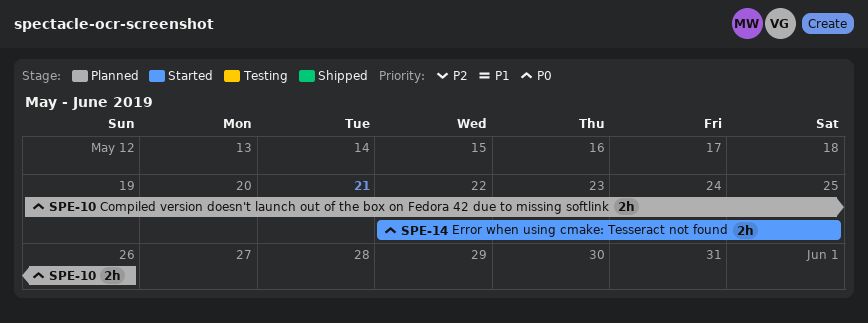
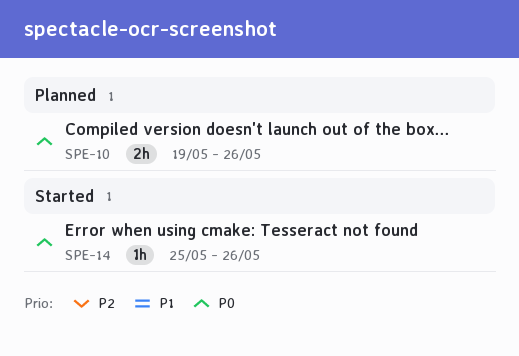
SPE-14, estimate: 2h -> 1h
SPE-14, start: May 22 -> May 25
SPE-14, due: May 25 -> May 26

